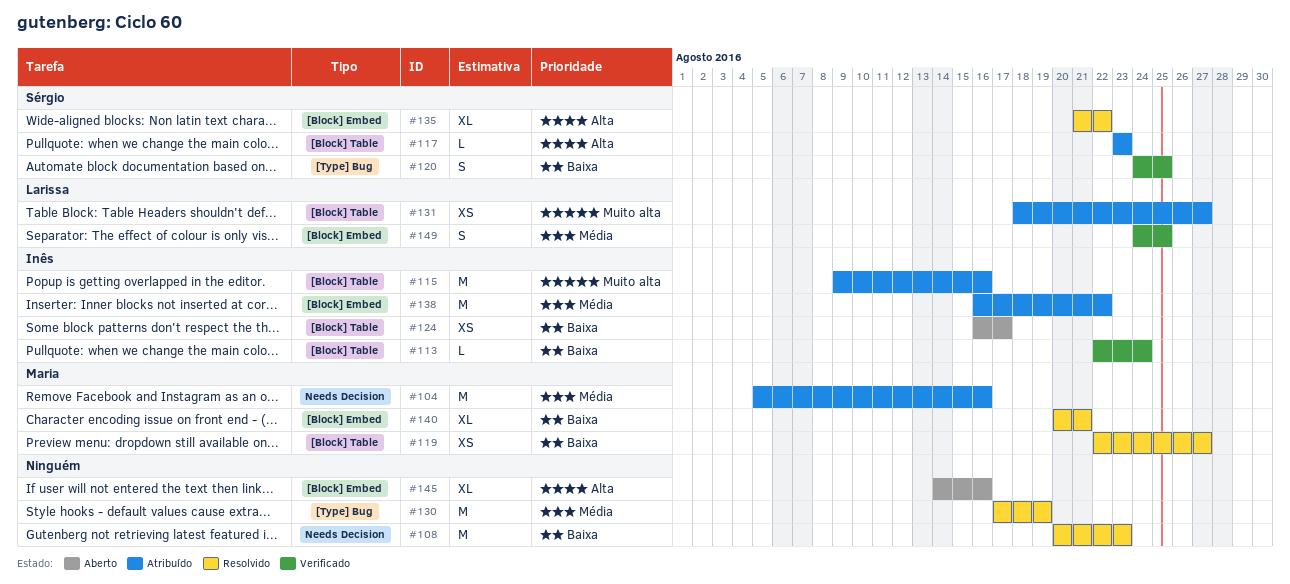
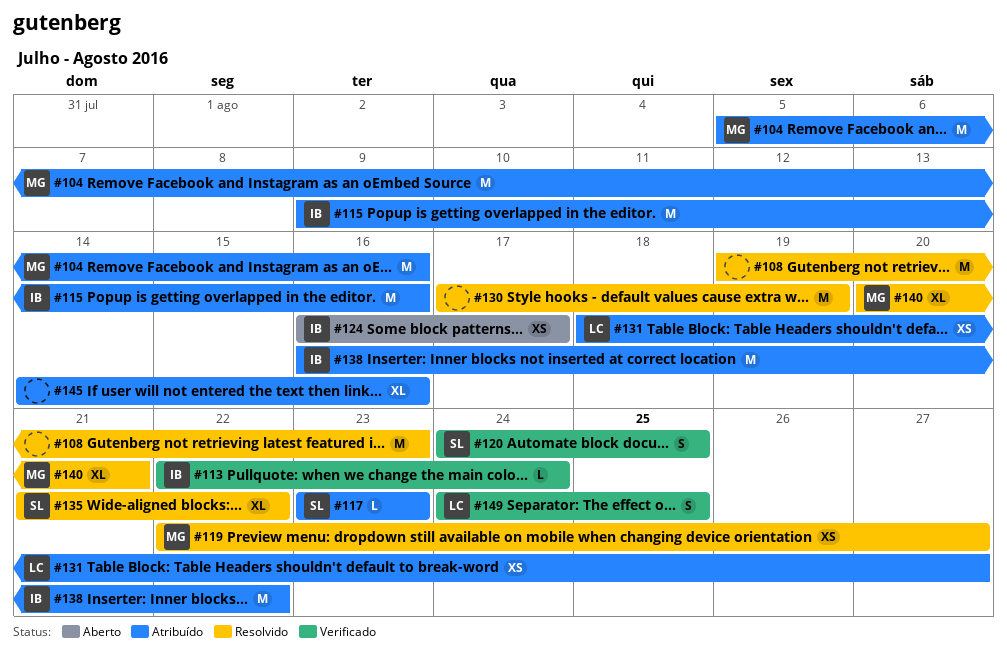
#108, start: Aug 20 -> Aug 19
#145, status: Aberto -> Atribuído

